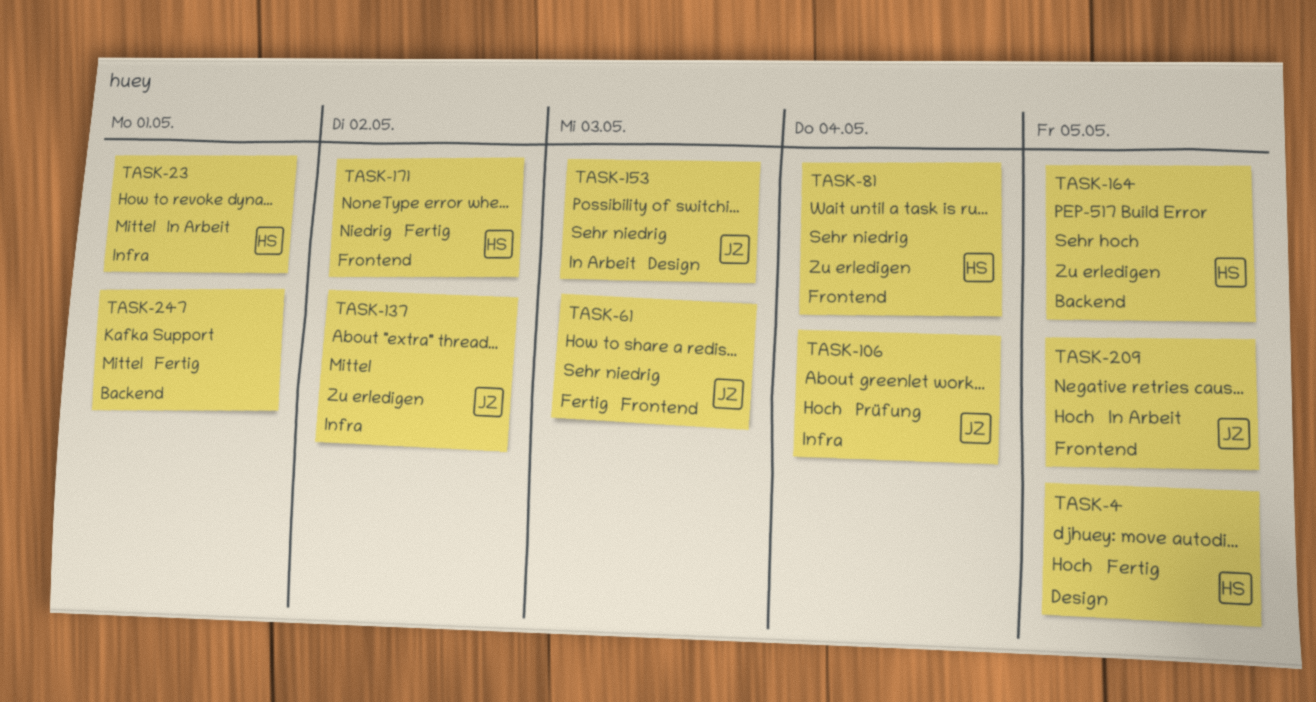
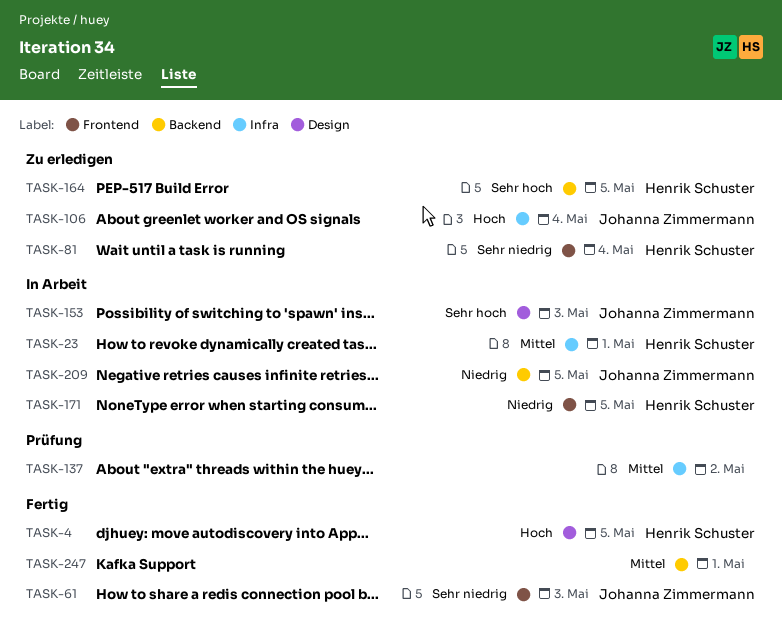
TASK-106, status: Prüfung -> Zu erledigen
TASK-137, status: Zu erledigen -> Prüfung
TASK-137, owner: Johanna Zimmermann -> none
TASK-153, priority: Sehr niedrig -> Sehr hoch
TASK-171, status: Fertig -> In Arbeit
TASK-171, due: May 2 -> May 5
TASK-209, priority: Hoch -> Niedrig
TASK-209, label: Frontend -> Backend

